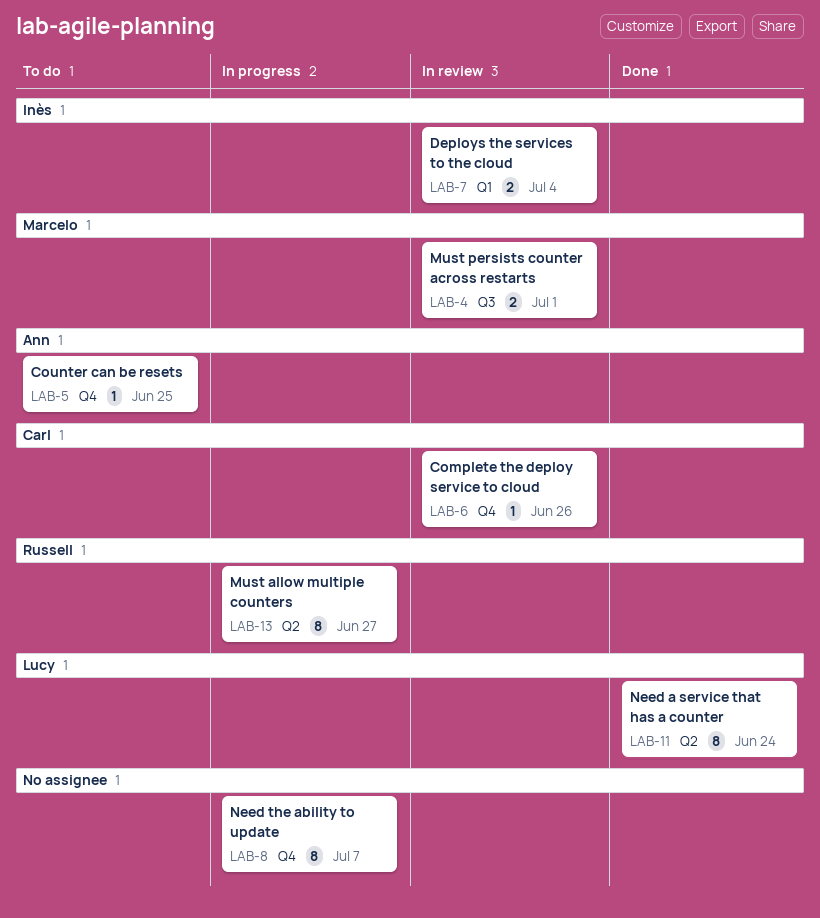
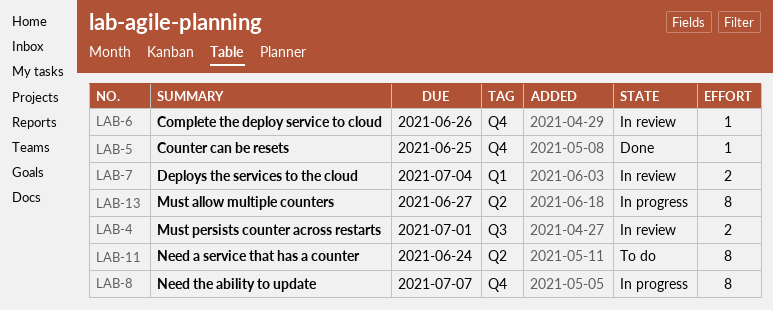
LAB-5, status: To do -> Done
LAB-11, status: Done -> To do

